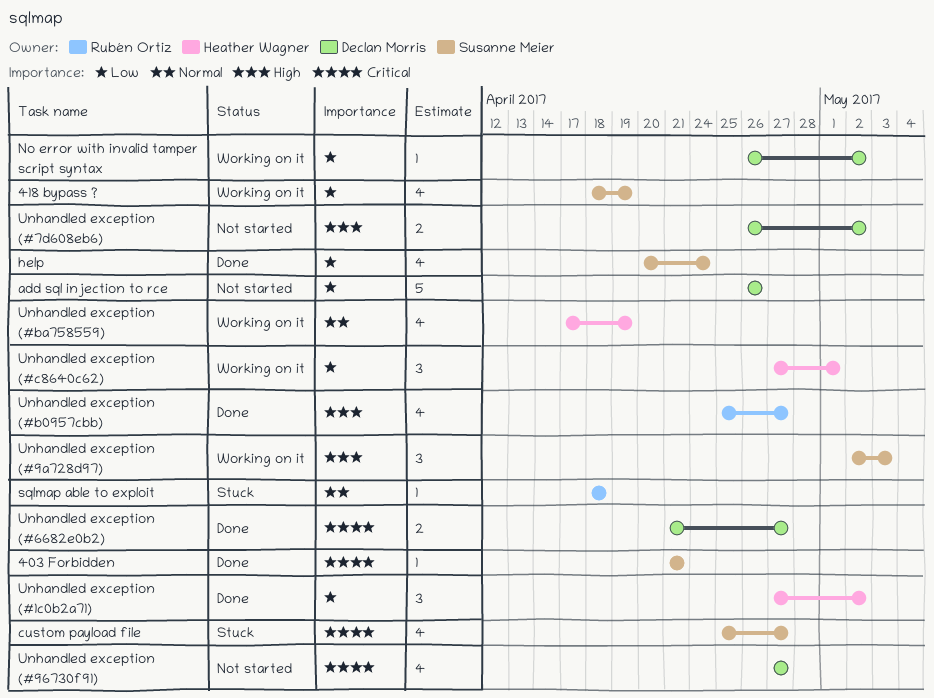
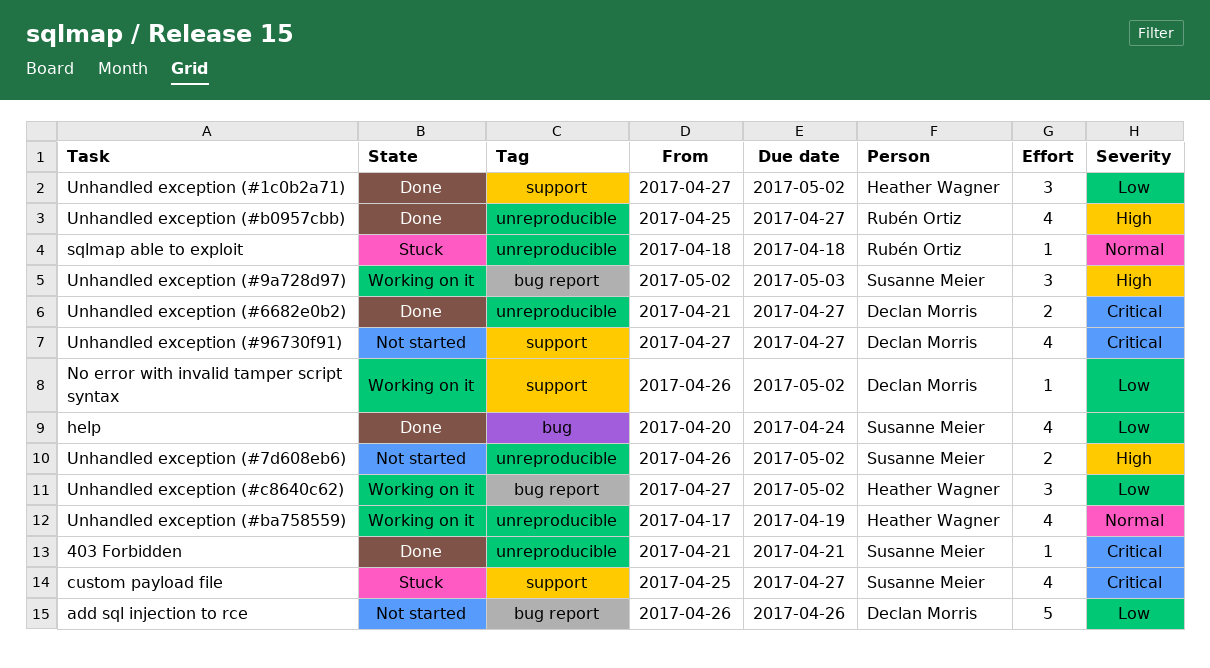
418 bypass ?: present -> none
Unhandled exception (#7d608eb6), owner: Declan Morris -> Susanne Meier
Unhandled exception (#c8640c62), due: May 1 -> May 2

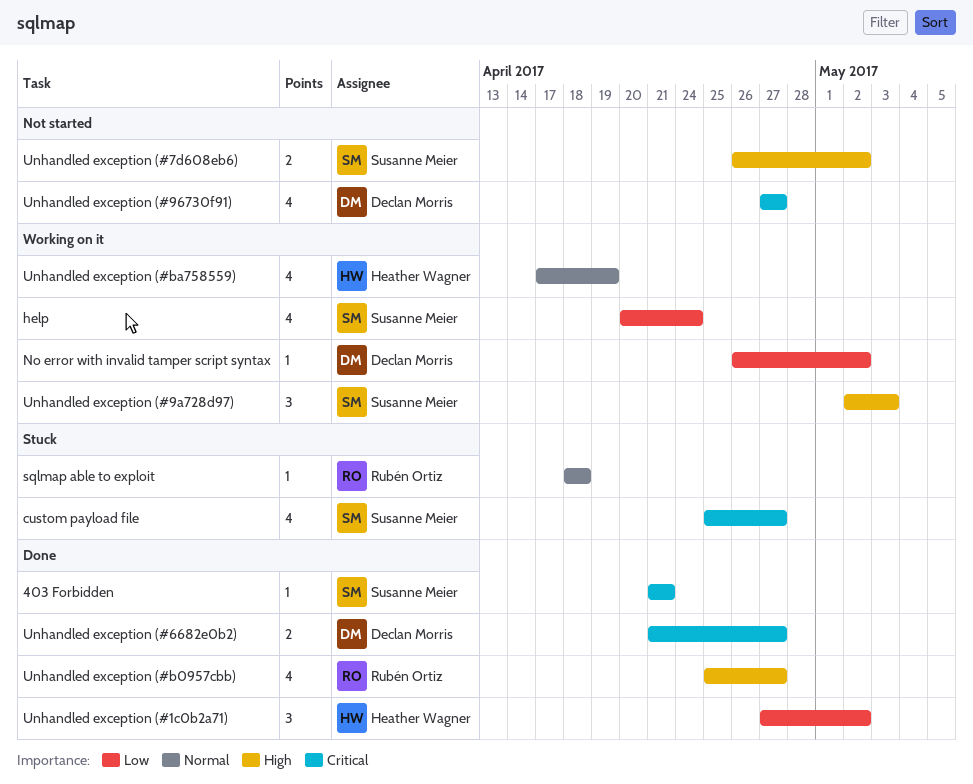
add sql injection to rce: present -> none
help, status: Done -> Working on it
Unhandled exception (#c8640c62): present -> none

